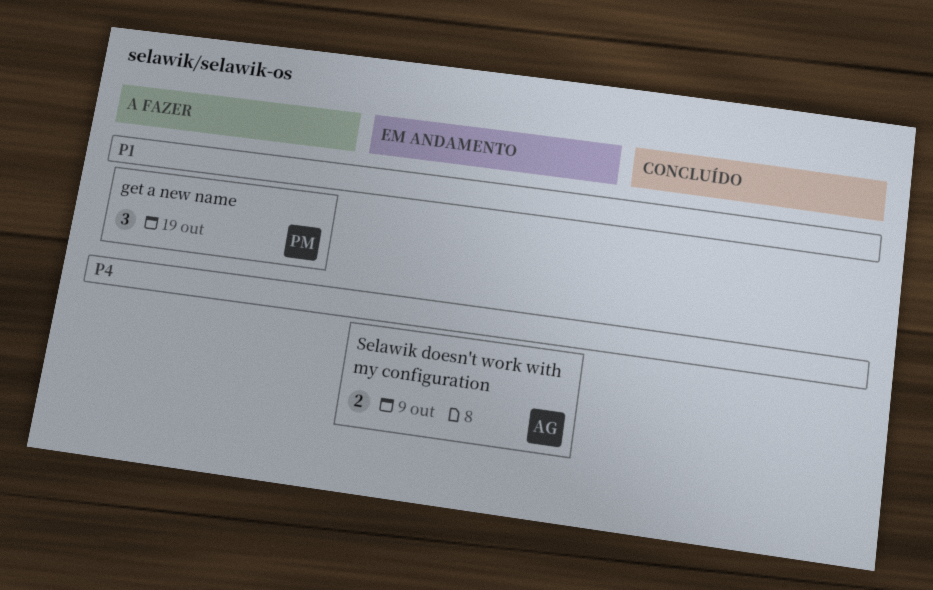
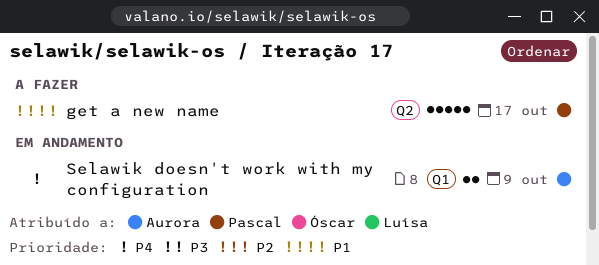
get a new name, estimate: 3 -> 5
get a new name, due: Oct 19 -> Oct 17

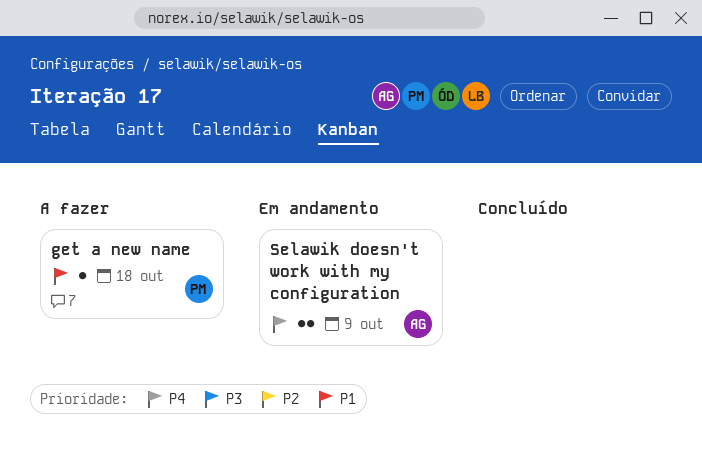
get a new name, estimate: 5 -> 1
get a new name, due: Oct 17 -> Oct 18

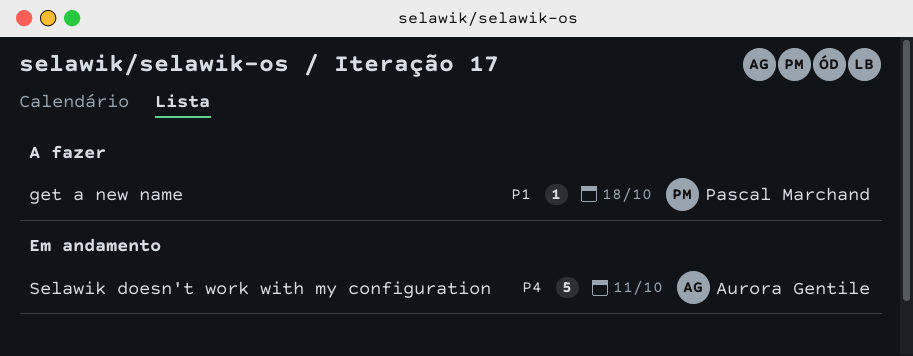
Selawik doesn't work with my configuration, estimate: 2 -> 5
Selawik doesn't work with my configuration, due: Oct 9 -> Oct 11

